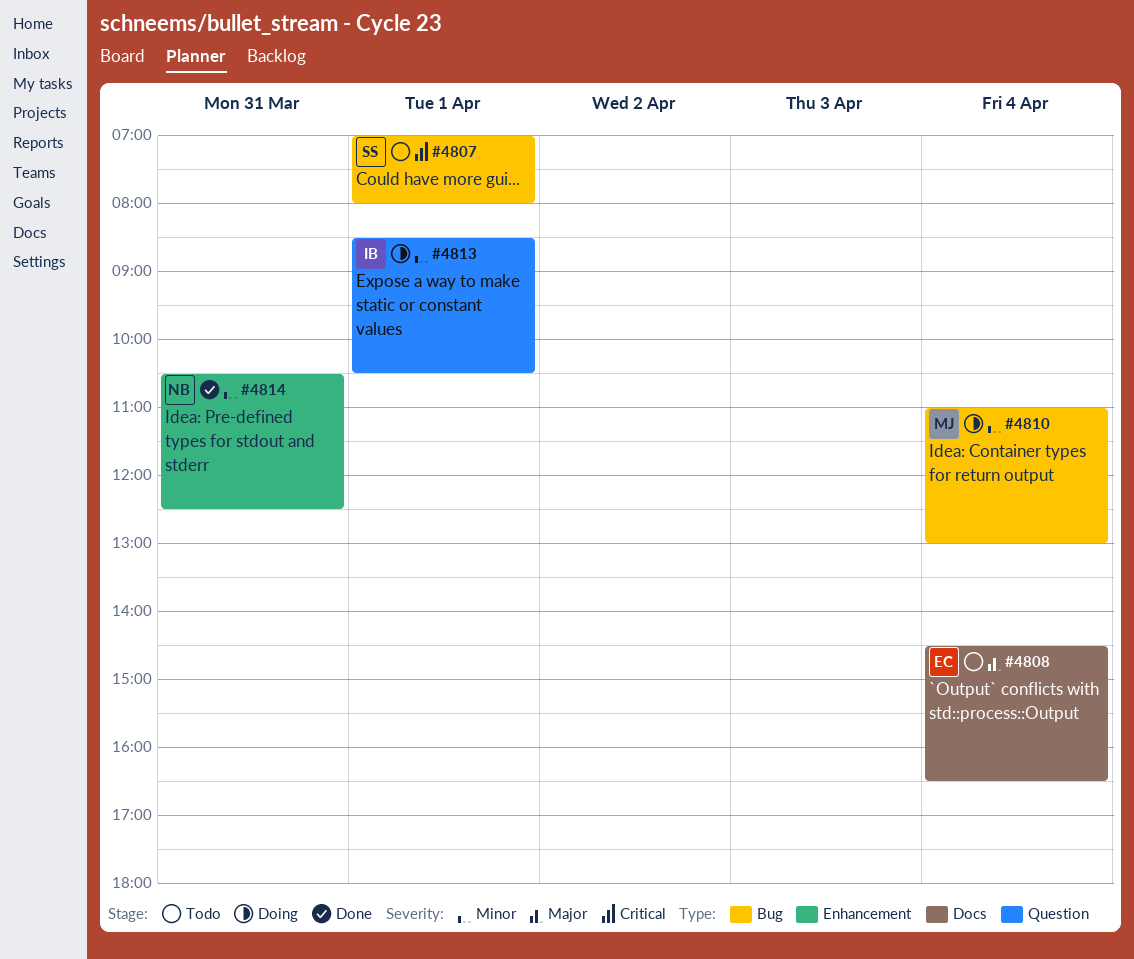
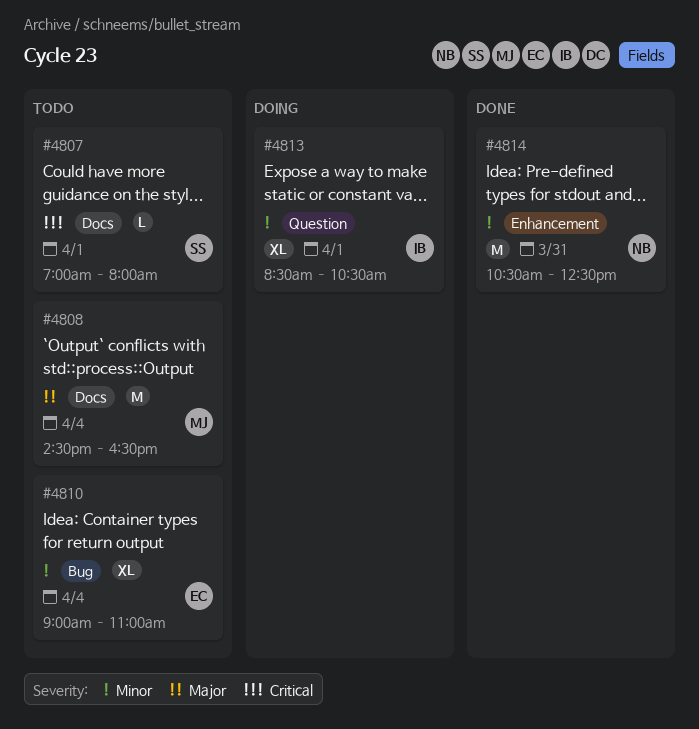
#4807, label: Bug -> Docs
#4808, owner: EC -> MJ
#4810, status: Doing -> Todo
#4810, owner: MJ -> EC
#4810, begins: 11:00 -> 09:00
#4810, ends: 13:00 -> 11:00

